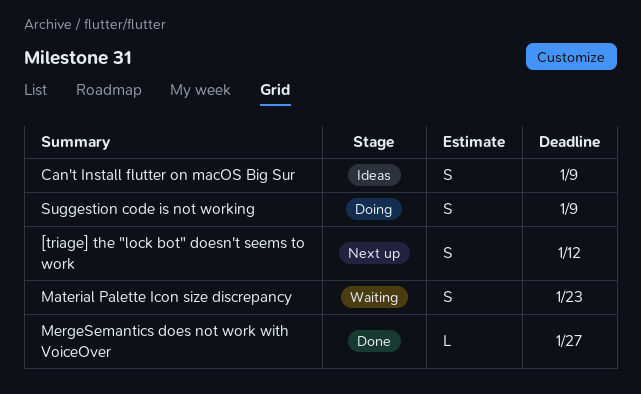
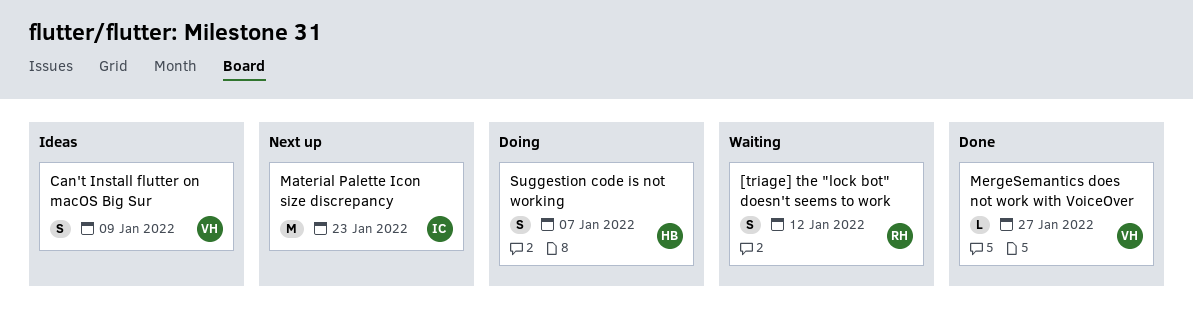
[triage] the "lock bot" doesn't seems to work, status: Next up -> Waiting
Material Palette Icon size discrepancy, status: Waiting -> Next up
Material Palette Icon size discrepancy, estimate: S -> M
Suggestion code is not working, due: Jan 9 -> Jan 7

